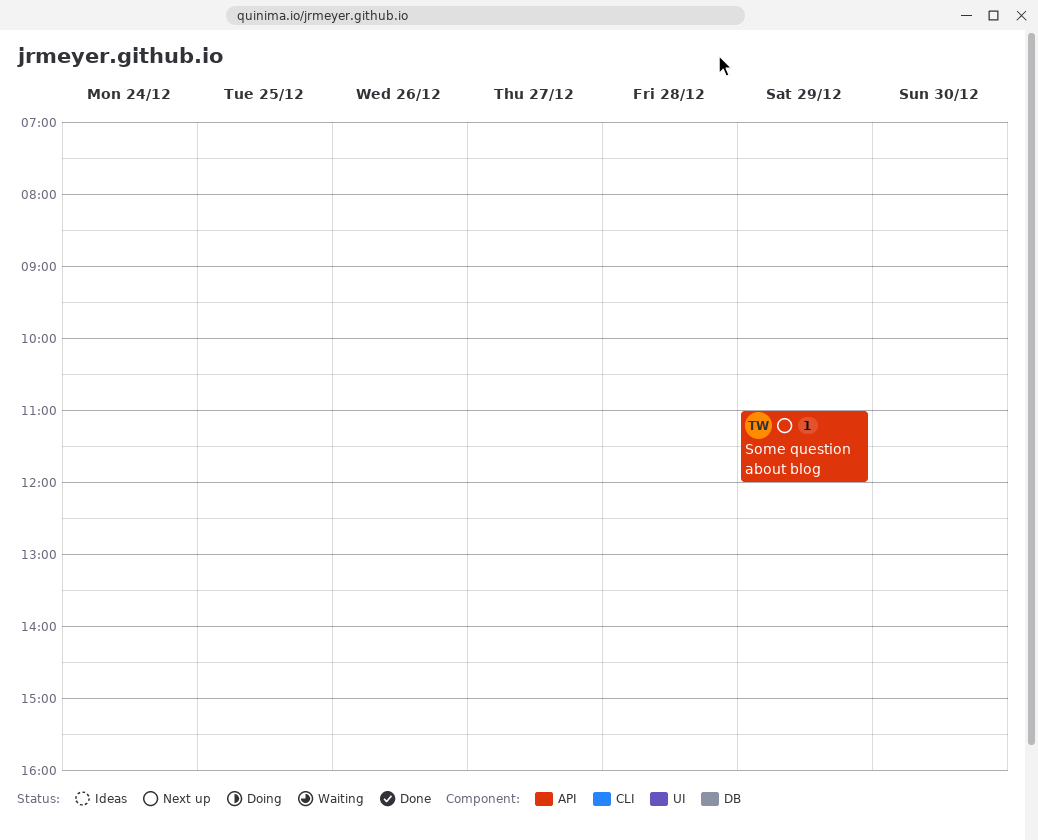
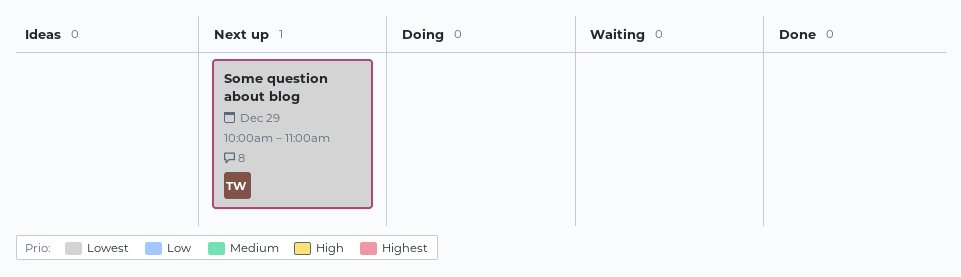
Some question about blog, begins: 11:00 -> 10:00
Some question about blog, ends: 12:00 -> 11:00

